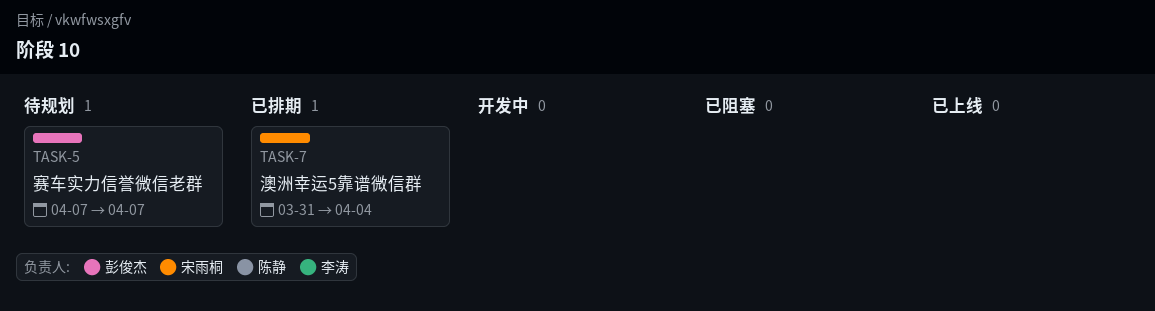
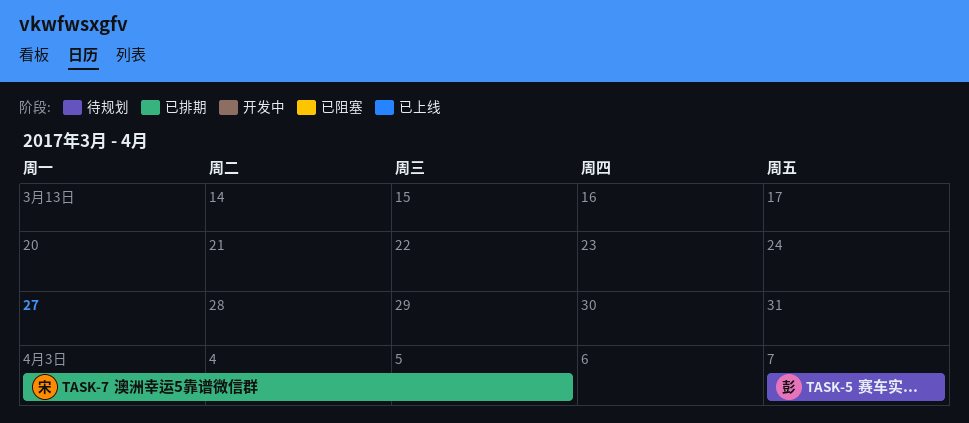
TASK-7, start: Mar 31 -> Apr 3
TASK-7, due: Apr 4 -> Apr 5

